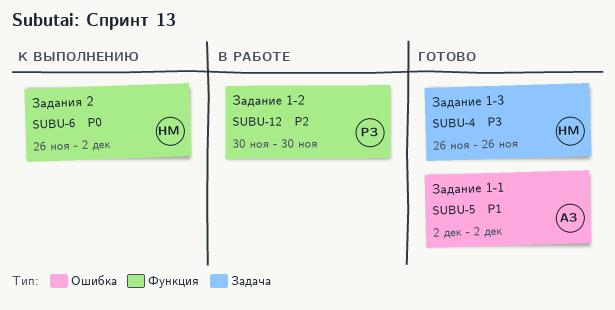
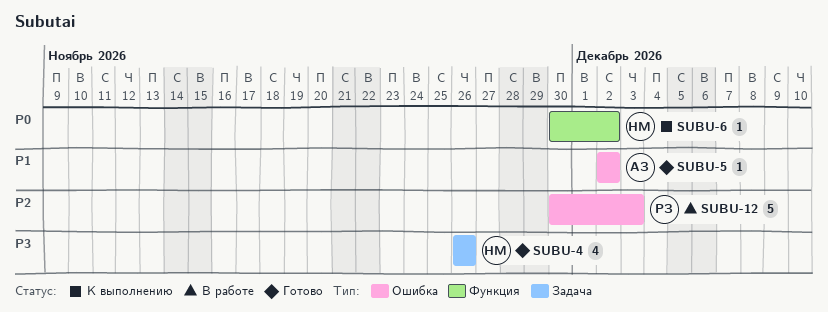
SUBU-6, start: Nov 26 -> Nov 30
SUBU-12, label: Функция -> Ошибка
SUBU-12, due: Nov 30 -> Dec 3

